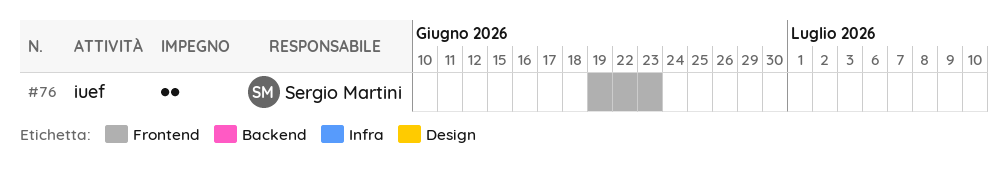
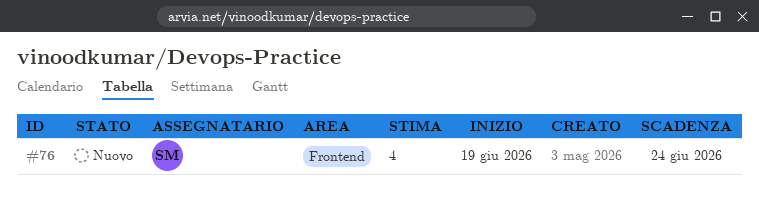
#76, estimate: 2 -> 4
#76, due: Jun 23 -> Jun 24

